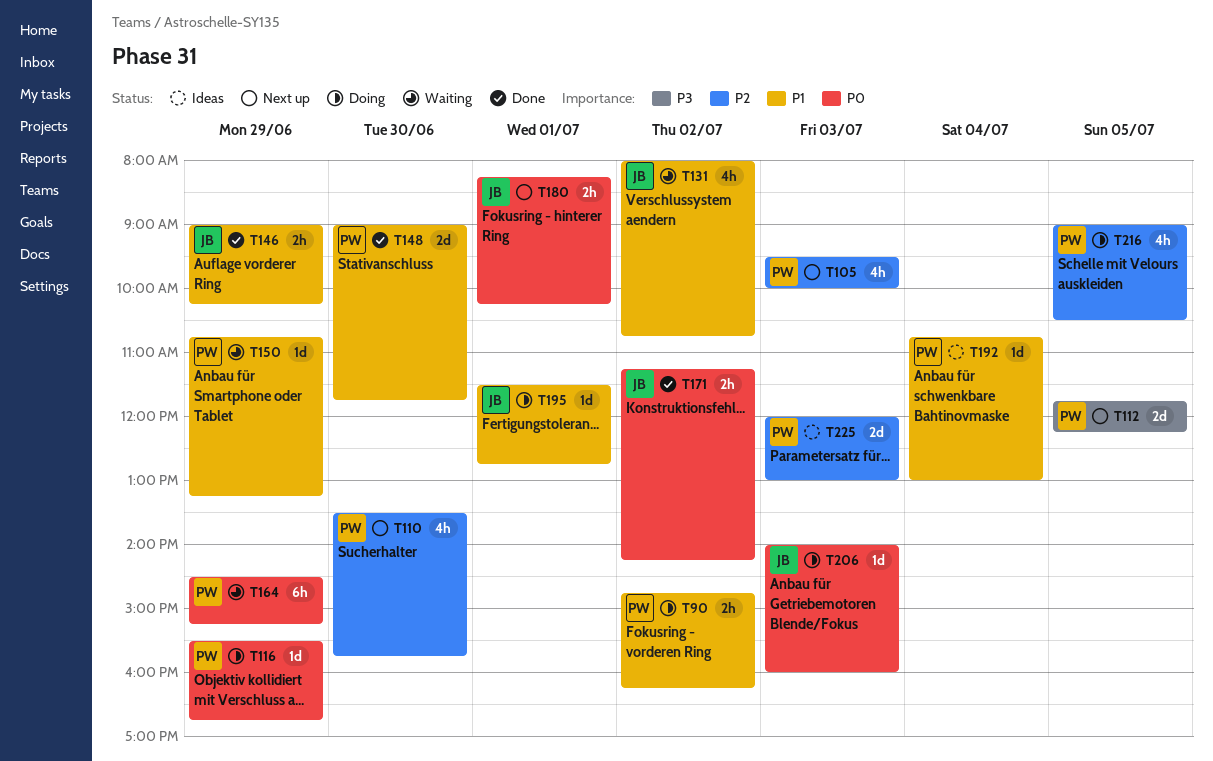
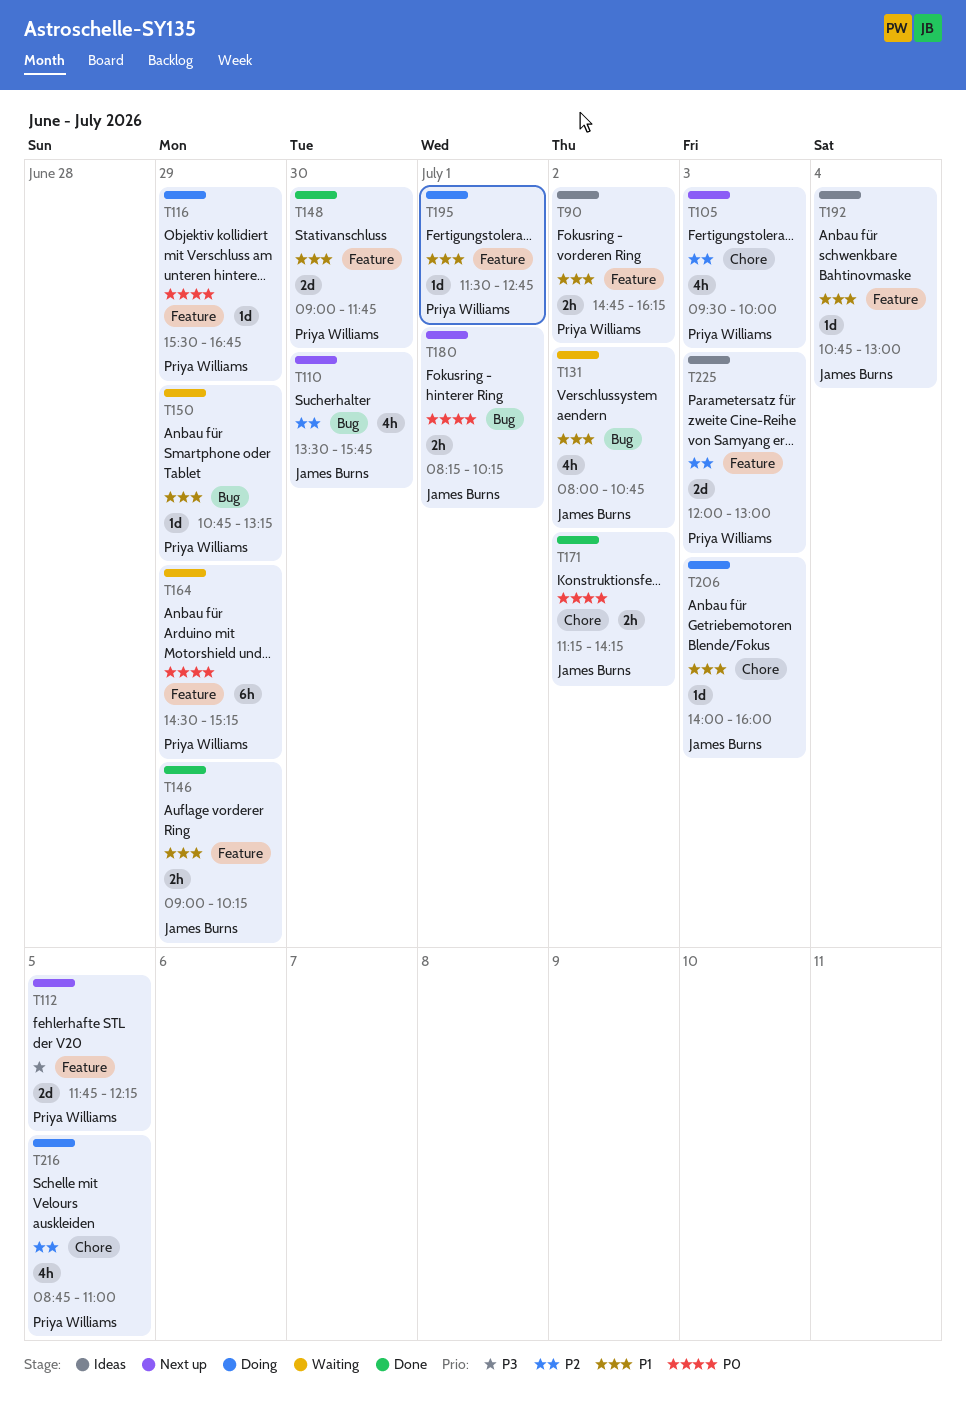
T90, status: Doing -> Ideas
T110, owner: Priya Williams -> James Burns
T192, owner: Priya Williams -> James Burns
T195, owner: James Burns -> Priya Williams
T206, priority: P0 -> P1
T216, begins: 09:00 -> 08:45
T216, ends: 10:30 -> 11:00

